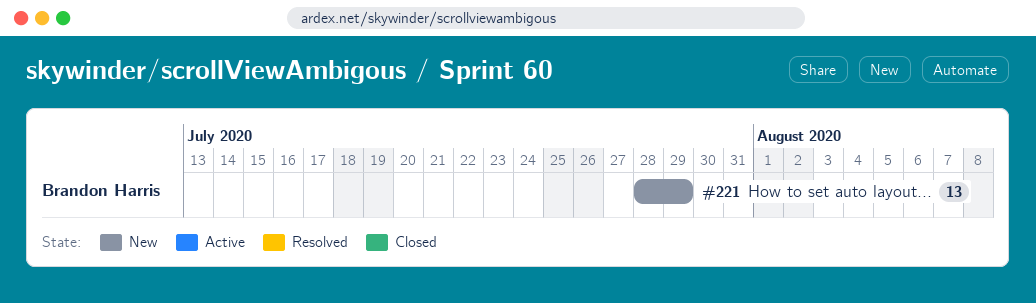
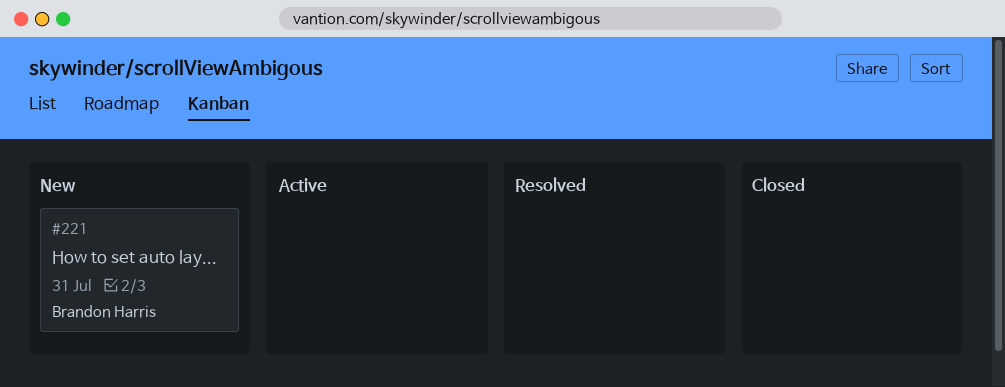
#221, due: Jul 29 -> Jul 31

